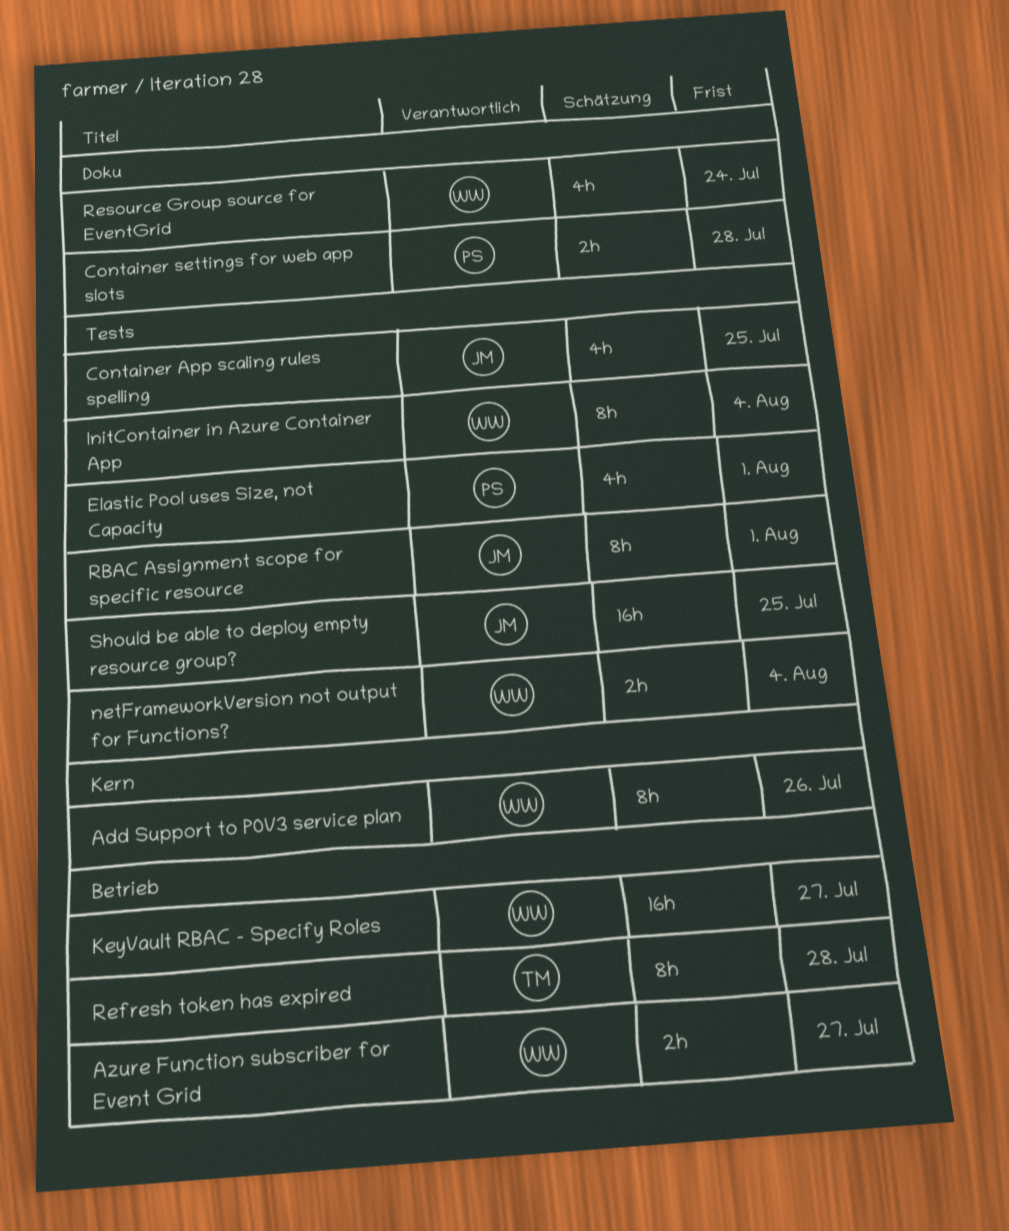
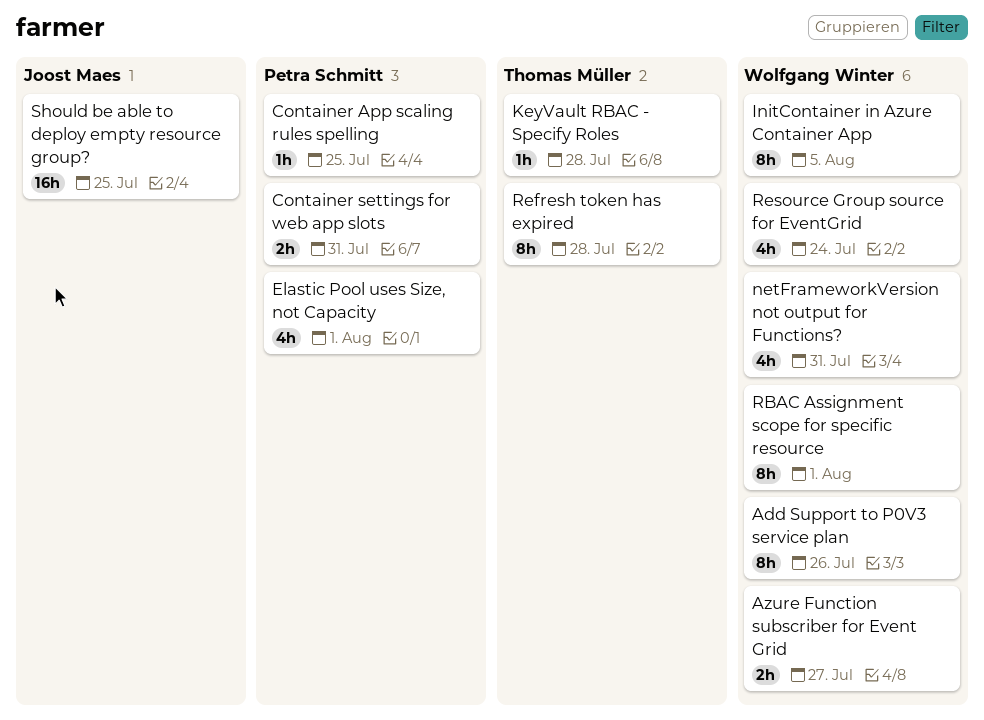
Container App scaling rules spelling, owner: Joost Maes -> Petra Schmitt
Container App scaling rules spelling, estimate: 4h -> 1h
Container settings for web app slots, due: Jul 28 -> Jul 31
InitContainer in Azure Container App, due: Aug 4 -> Aug 5
KeyVault RBAC - Specify Roles, owner: Wolfgang Winter -> Thomas Müller
KeyVault RBAC - Specify Roles, estimate: 16h -> 1h
KeyVault RBAC - Specify Roles, due: Jul 27 -> Jul 28
netFrameworkVersion not output for Functions?, estimate: 2h -> 4h
netFrameworkVersion not output for Functions?, due: Aug 4 -> Jul 31
RBAC Assignment scope for specific resource, owner: Joost Maes -> Wolfgang Winter

